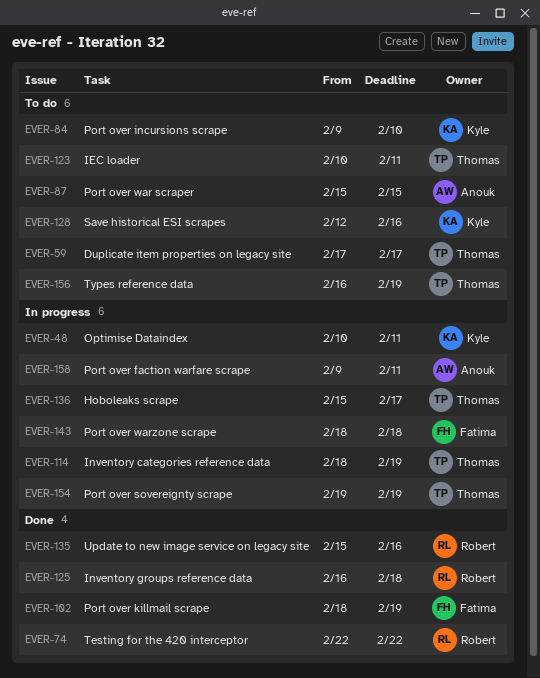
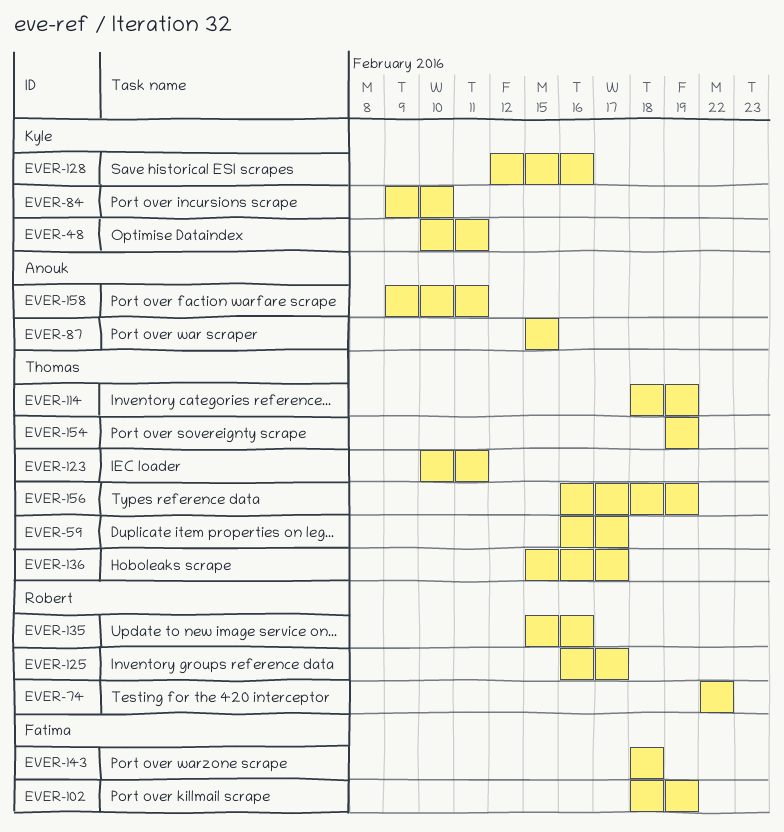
EVER-59, start: Feb 17 -> Feb 16
EVER-125, due: Feb 18 -> Feb 17

